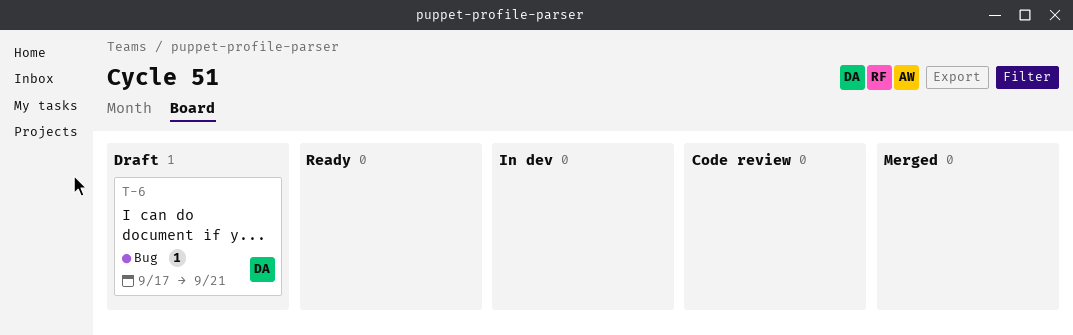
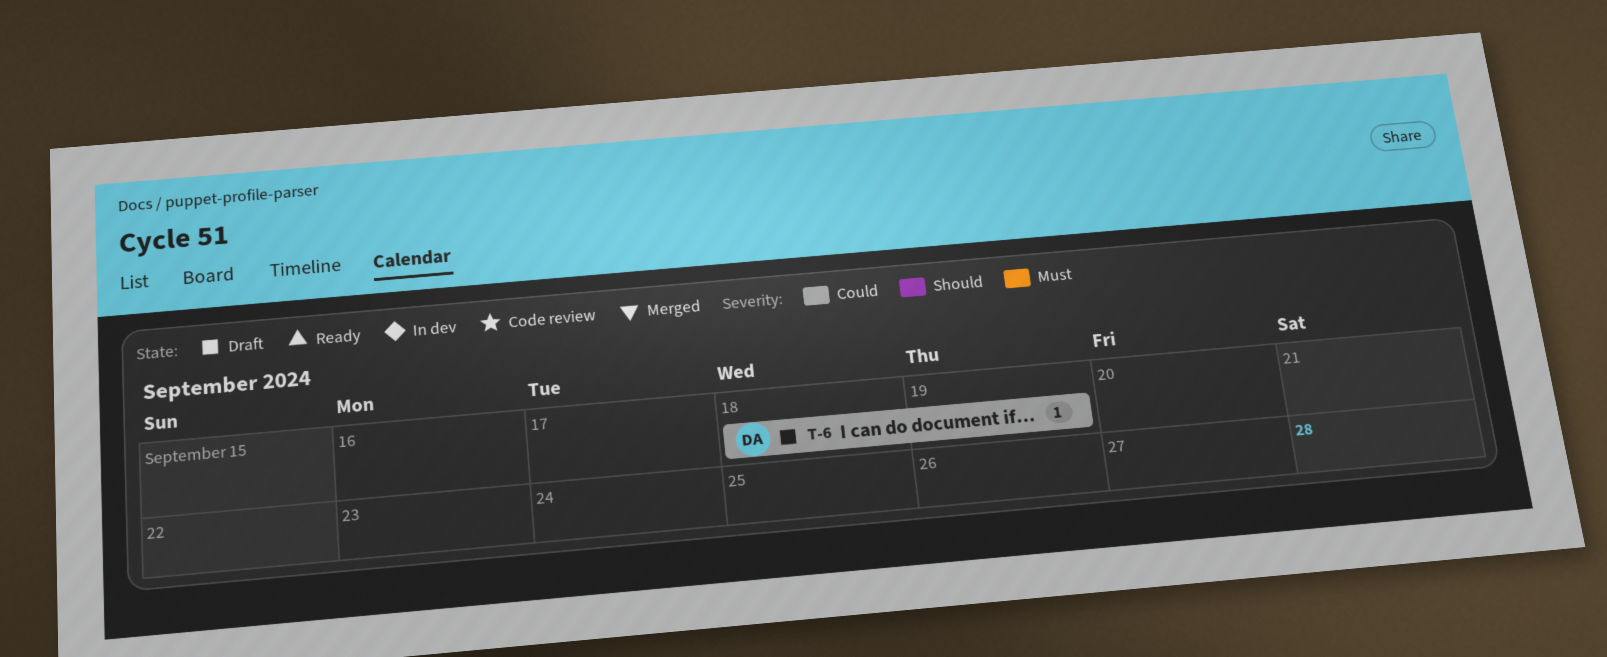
T-6, start: Sep 17 -> Sep 18
T-6, due: Sep 21 -> Sep 19

